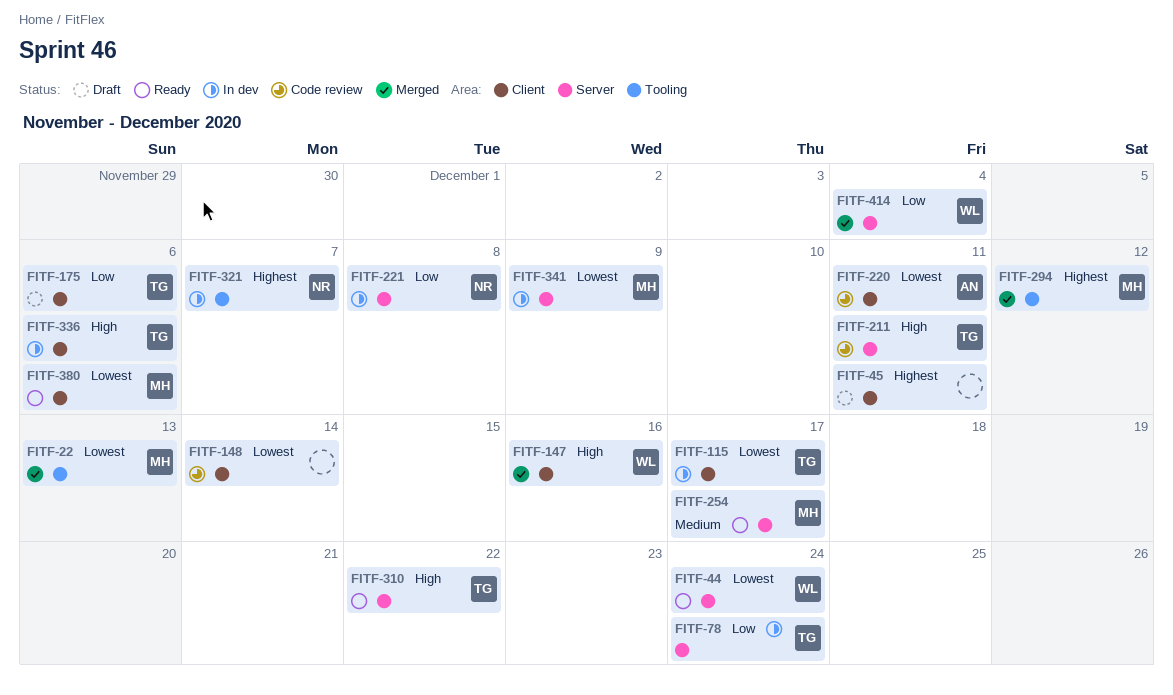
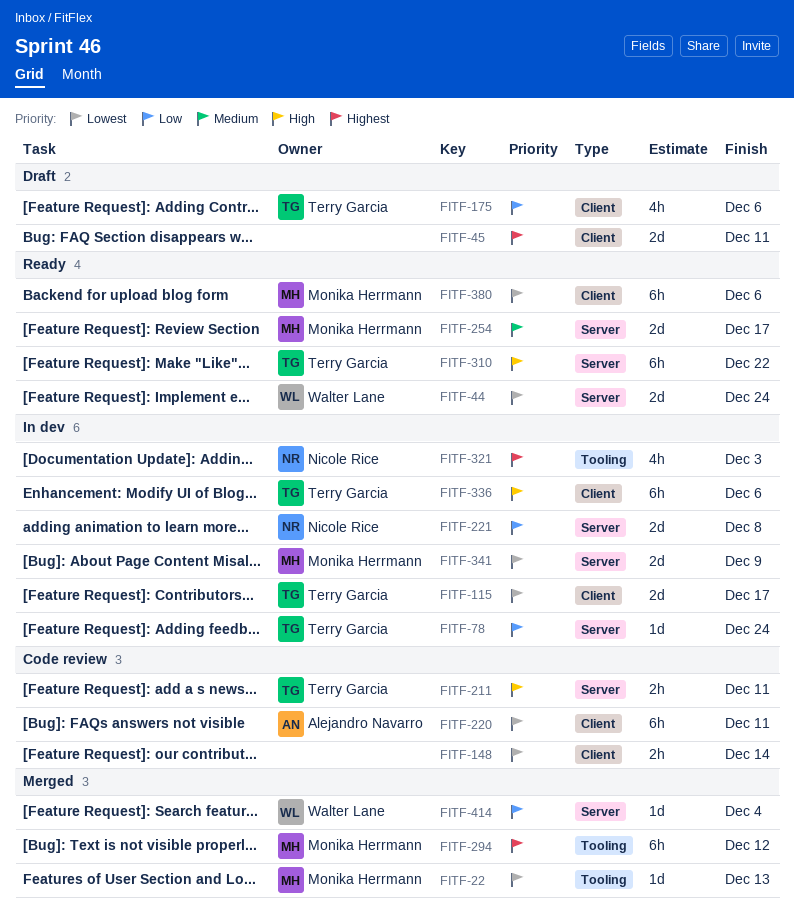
FITF-147: present -> none
FITF-321, due: Dec 7 -> Dec 3

